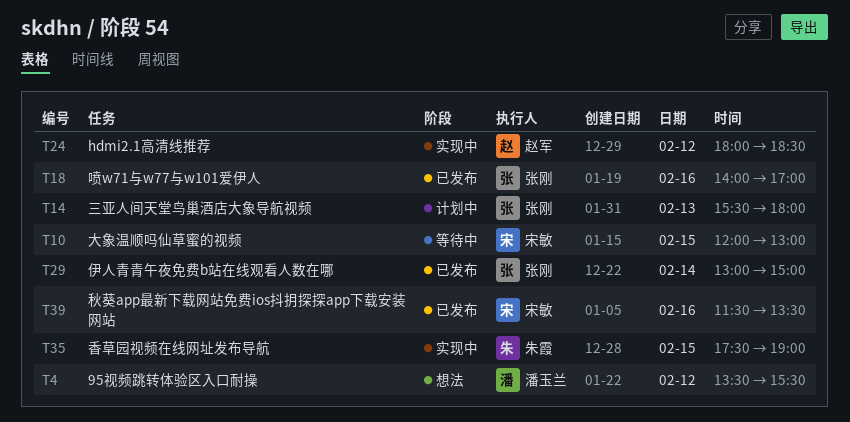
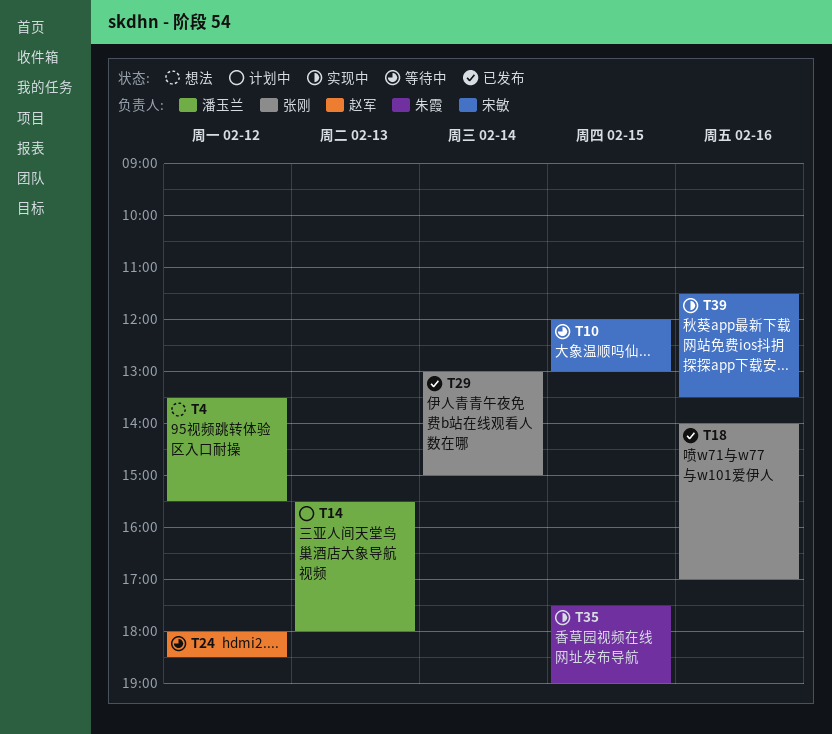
T14, owner: 张刚 -> 潘玉兰
T24, status: 实现中 -> 等待中
T39, status: 已发布 -> 实现中

